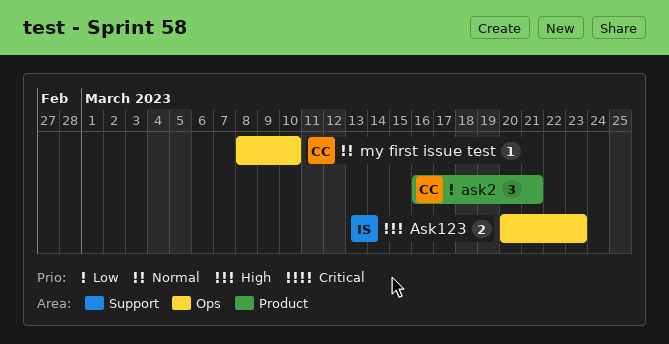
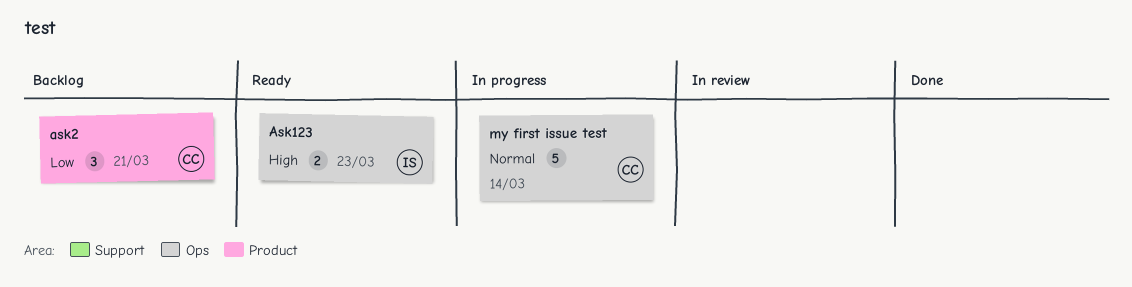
my first issue test, estimate: 1 -> 5
my first issue test, due: Mar 10 -> Mar 14

